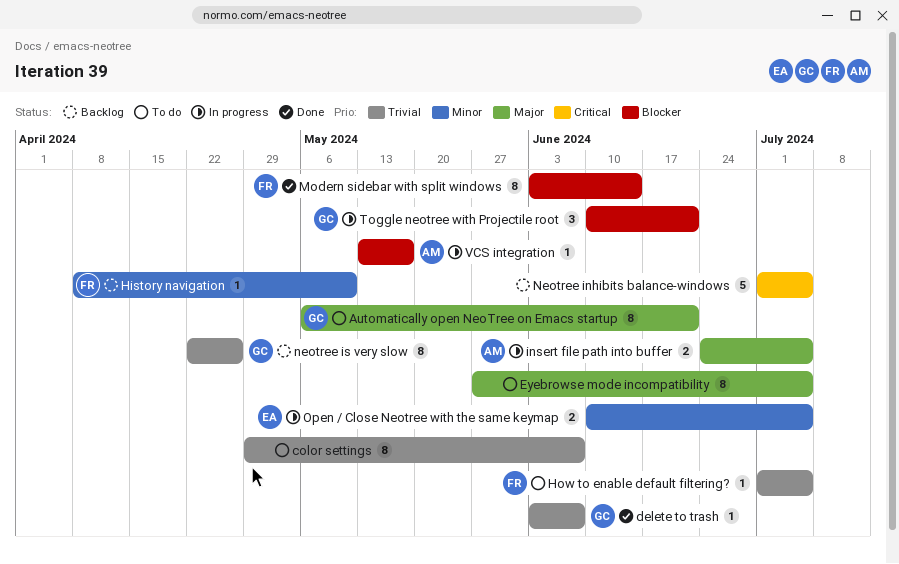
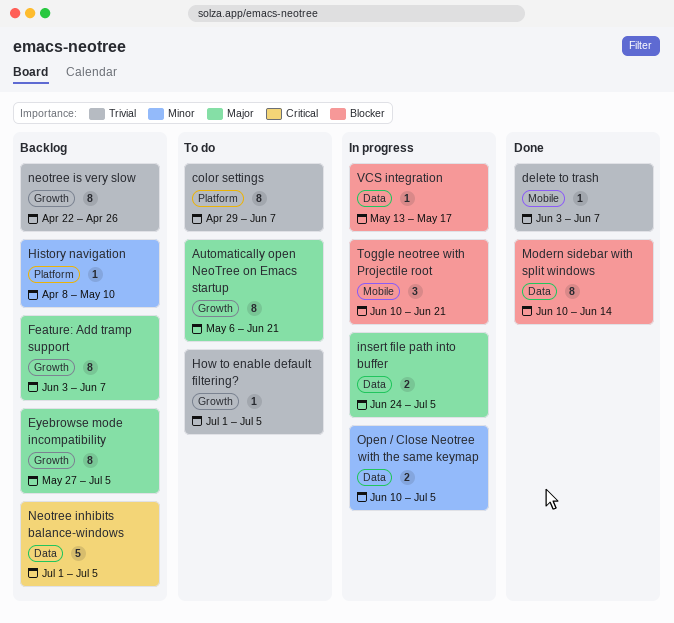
Eyebrowse mode incompatibility, status: To do -> Backlog
Feature: Add tramp support: none -> present
Modern sidebar with split windows, start: Jun 3 -> Jun 10

